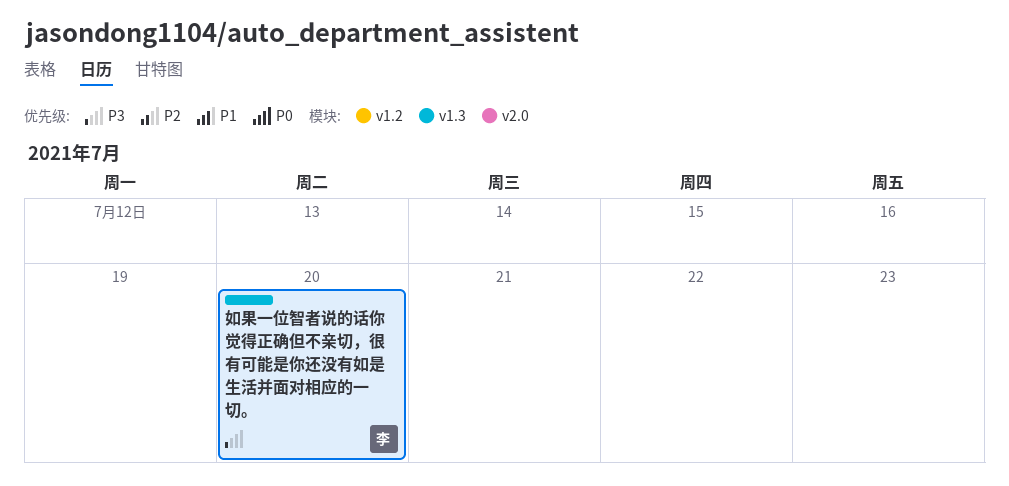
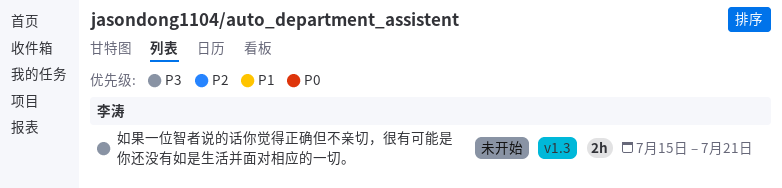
如果一位智者说的话你觉得正确但不亲切，很有可能是你还没有如是生活并面对相应的一切。, due: Jul 20 -> Jul 21

